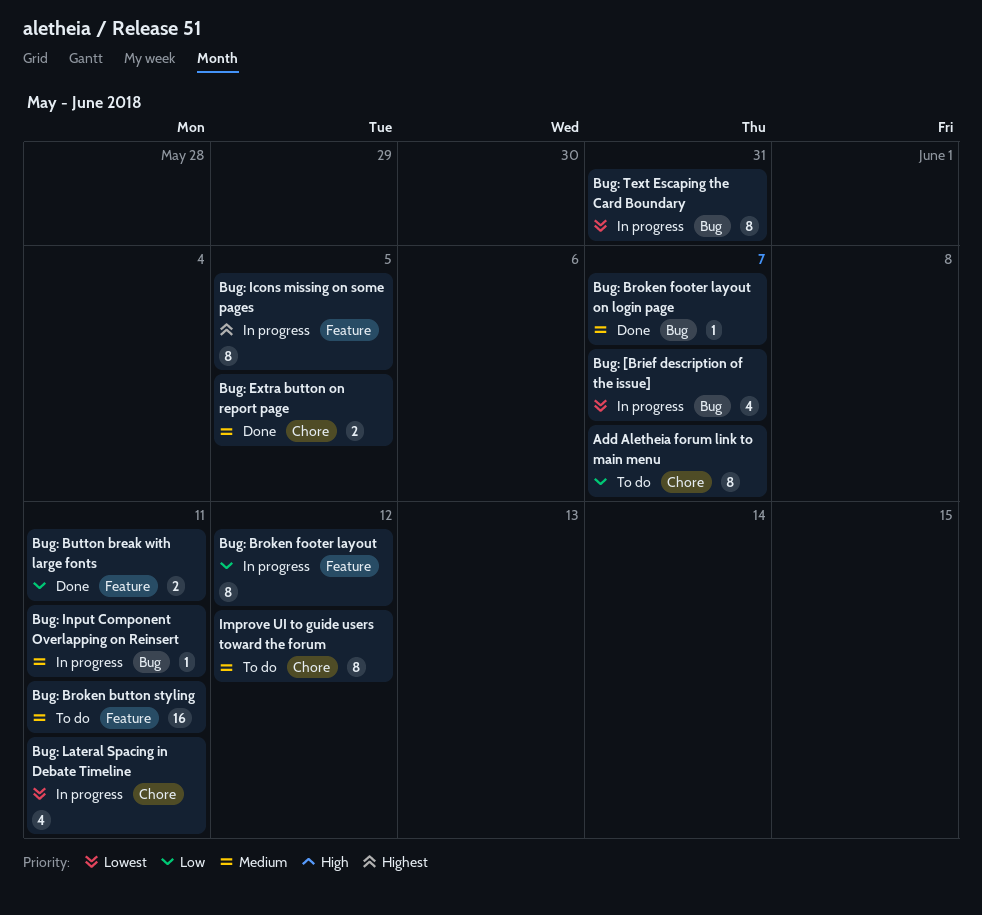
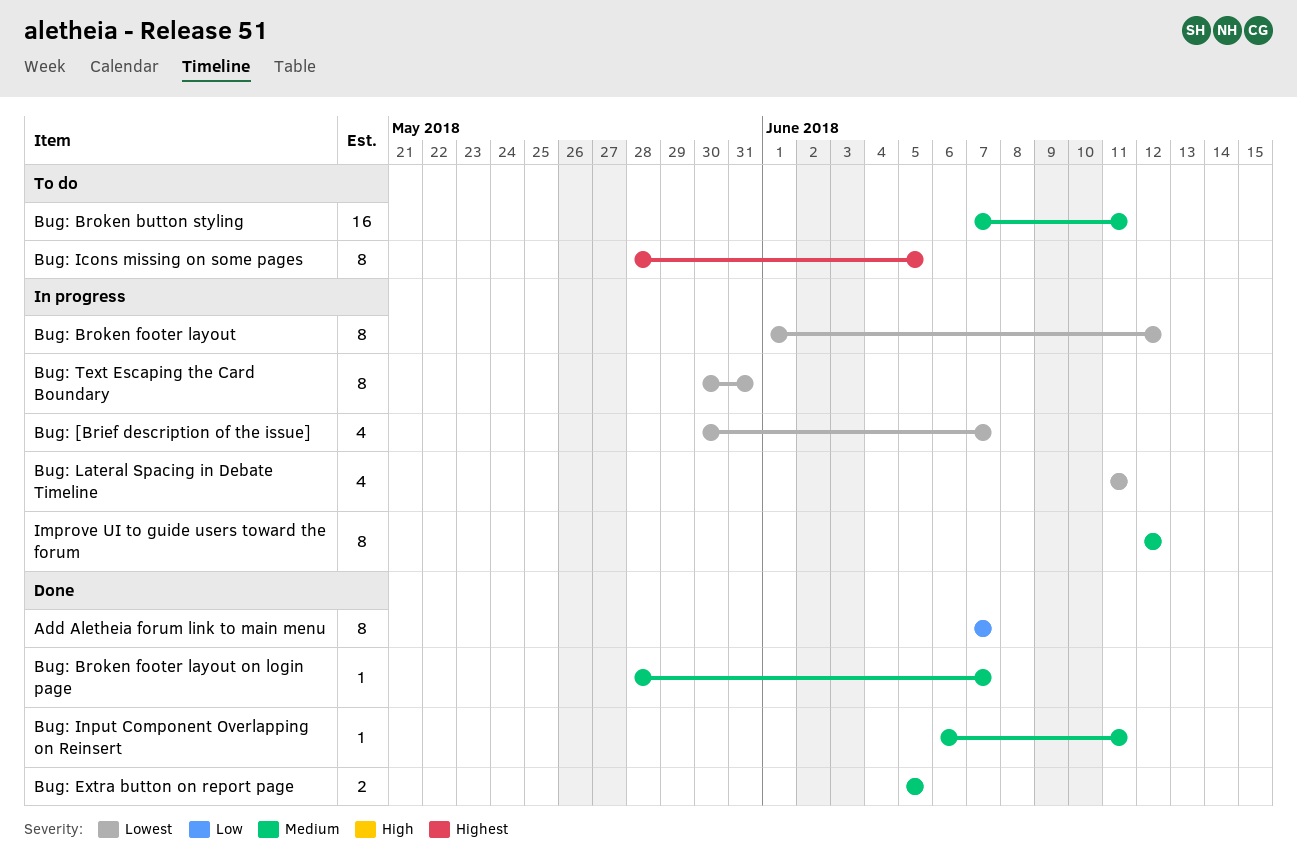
Add Aletheia forum link to main menu, status: To do -> Done
Bug: Broken footer layout, priority: Low -> Lowest
Bug: Button break with large fonts: present -> none
Bug: Icons missing on some pages, status: In progress -> To do
Bug: Input Component Overlapping on Reinsert, status: In progress -> Done
Improve UI to guide users toward the forum, status: To do -> In progress

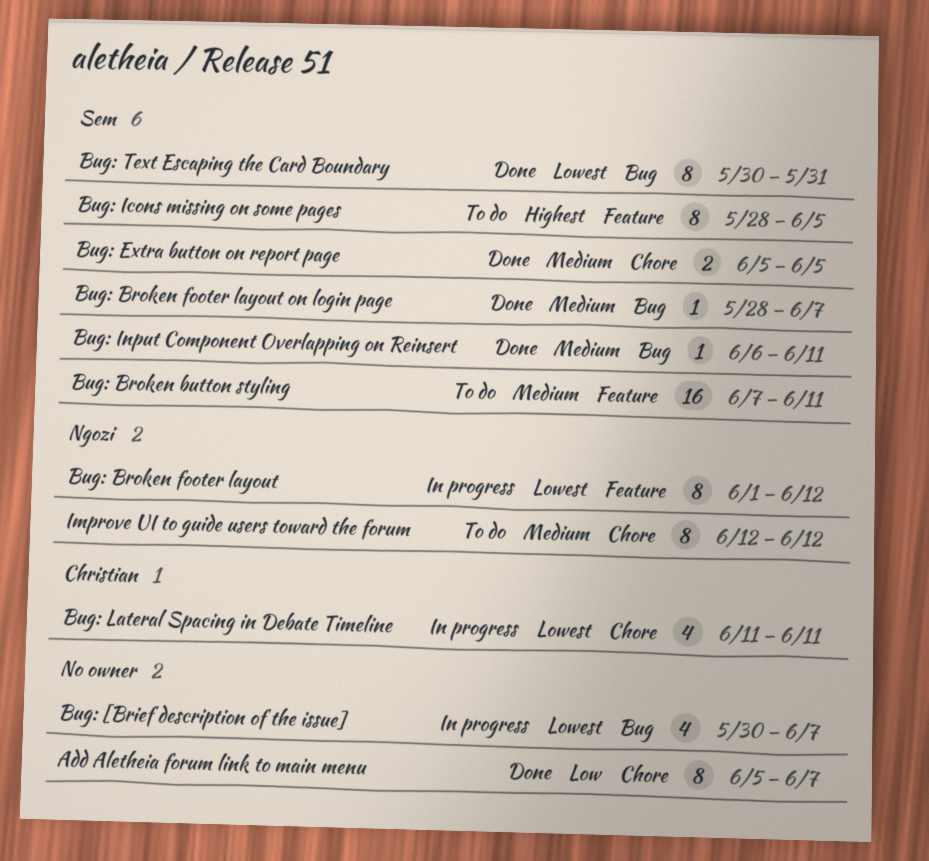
Add Aletheia forum link to main menu, start: Jun 7 -> Jun 5
Bug: Text Escaping the Card Boundary, status: In progress -> Done
Improve UI to guide users toward the forum, status: In progress -> To do

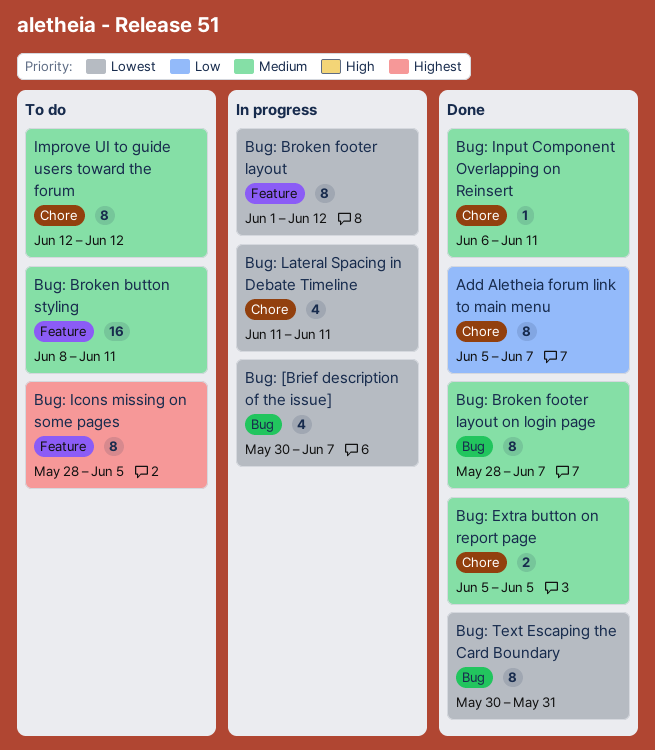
Bug: Broken button styling, start: Jun 7 -> Jun 8
Bug: Broken footer layout on login page, estimate: 1 -> 8
Bug: Input Component Overlapping on Reinsert, label: Bug -> Chore

